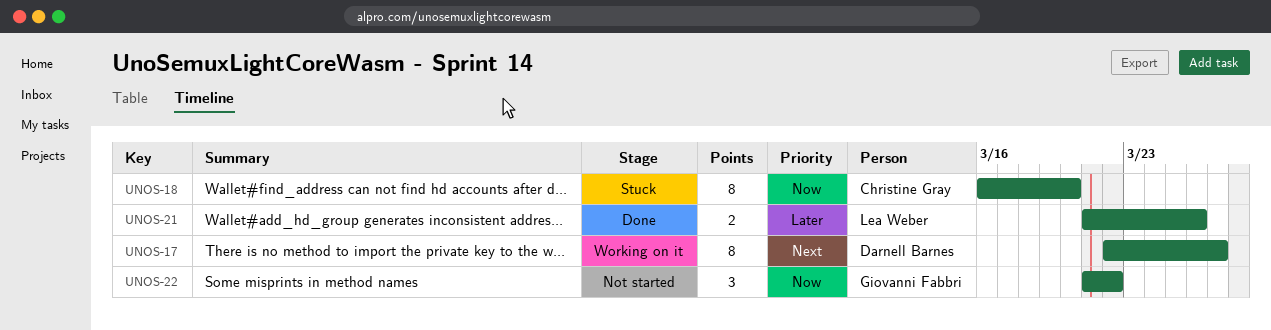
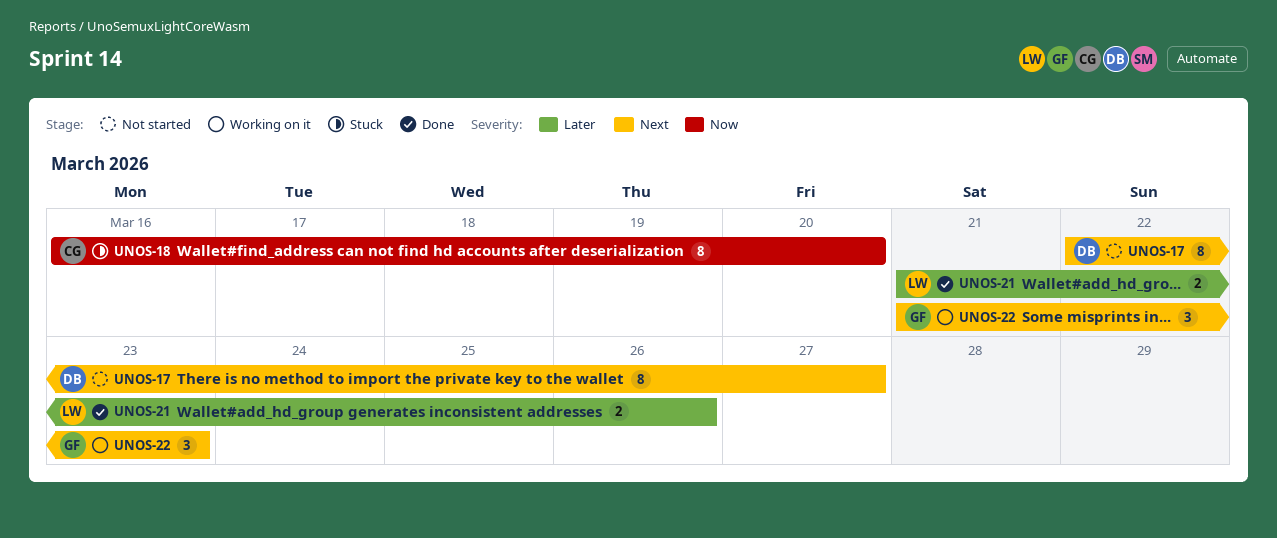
UNOS-17, status: Working on it -> Not started
UNOS-22, status: Not started -> Working on it
UNOS-22, priority: Now -> Next
UNOS-22, due: Mar 22 -> Mar 23

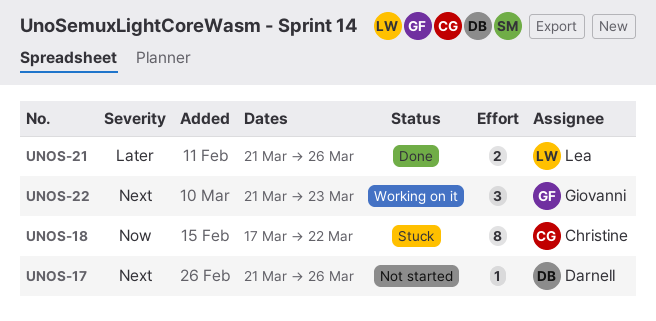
UNOS-17, estimate: 8 -> 1
UNOS-17, start: Mar 22 -> Mar 21
UNOS-17, due: Mar 27 -> Mar 26
UNOS-18, start: Mar 16 -> Mar 17
UNOS-18, due: Mar 20 -> Mar 22

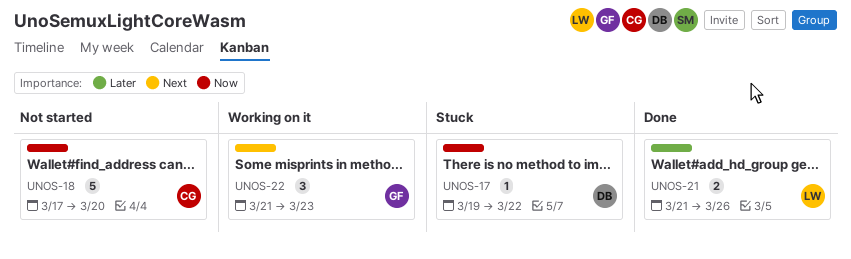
UNOS-17, status: Not started -> Stuck
UNOS-17, priority: Next -> Now
UNOS-17, start: Mar 21 -> Mar 19
UNOS-17, due: Mar 26 -> Mar 22
UNOS-18, status: Stuck -> Not started
UNOS-18, estimate: 8 -> 5
UNOS-18, due: Mar 22 -> Mar 20

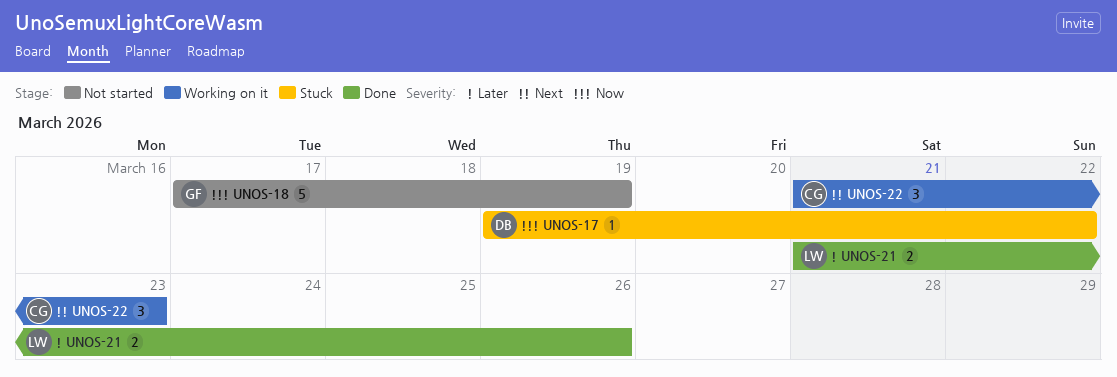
UNOS-18, owner: CG -> GF
UNOS-18, due: Mar 20 -> Mar 19
UNOS-22, owner: GF -> CG

